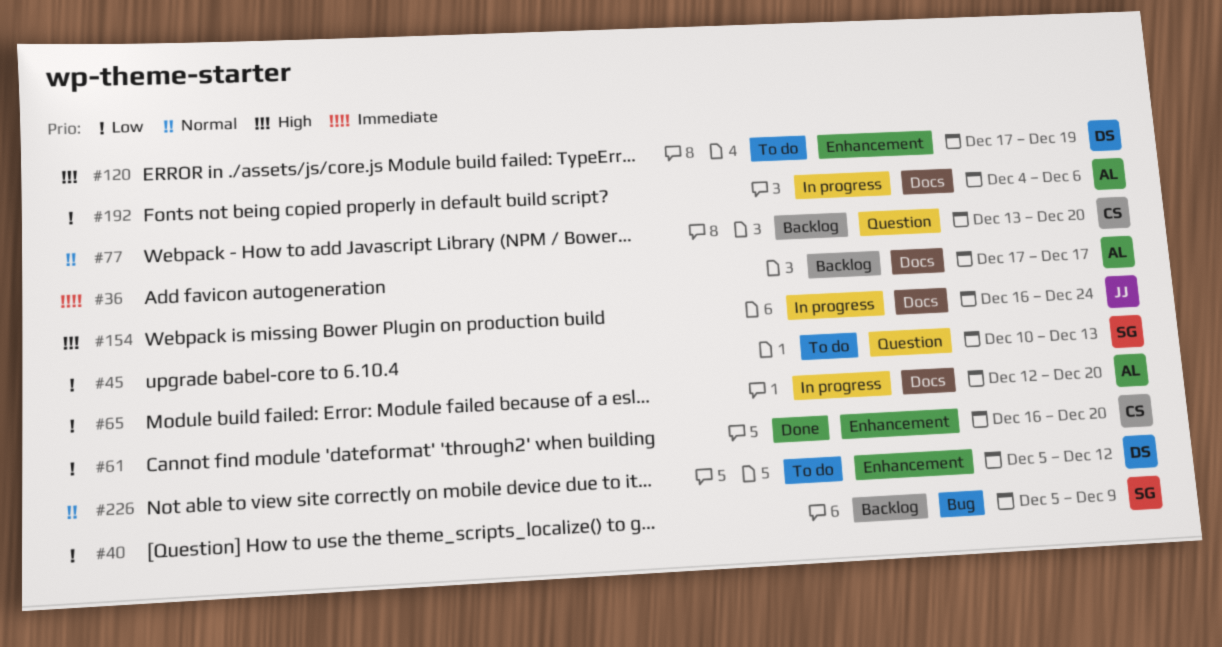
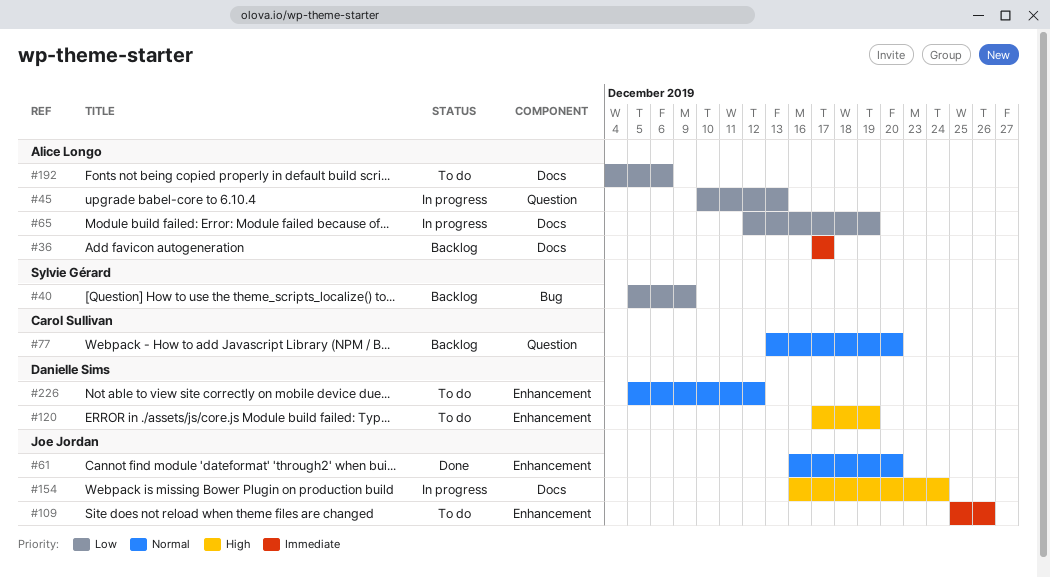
#45, status: To do -> In progress
#45, owner: Sylvie Gérard -> Alice Longo
#61, owner: Carol Sullivan -> Joe Jordan
#61, priority: Low -> Normal
#65, due: Dec 20 -> Dec 19
#109: none -> present
#192, status: In progress -> To do

